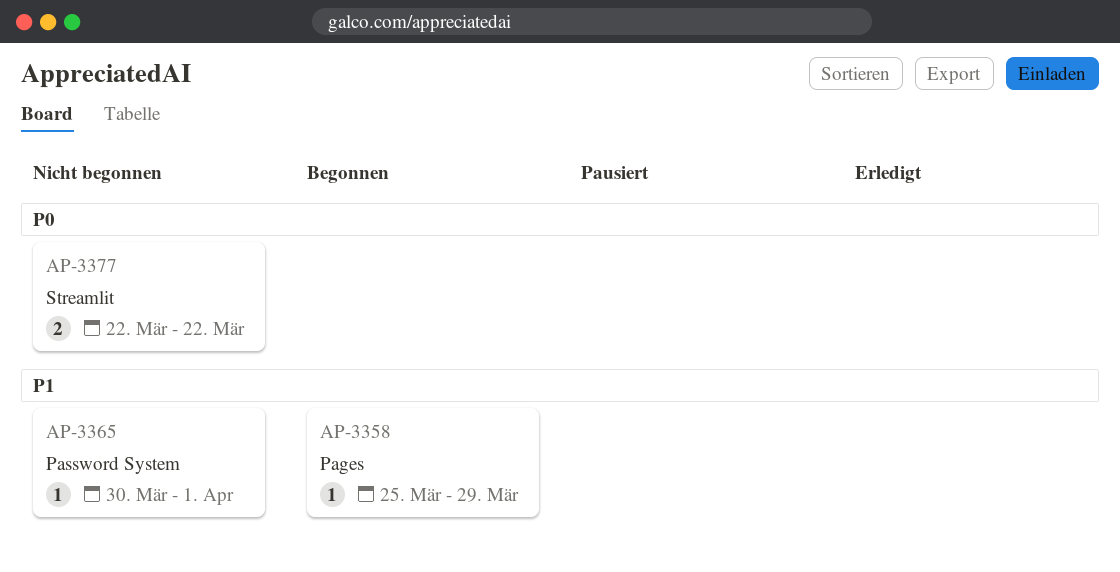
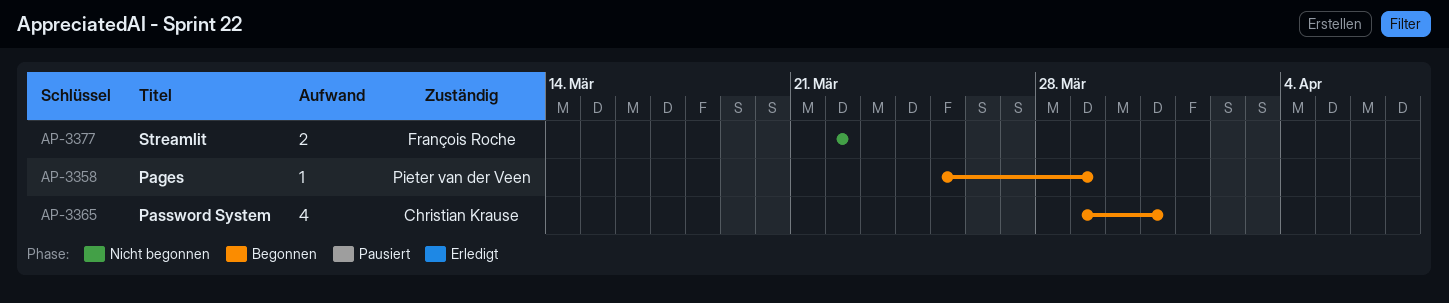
AP-3365, status: Nicht begonnen -> Begonnen
AP-3365, estimate: 1 -> 4
AP-3365, start: Mar 30 -> Mar 29
AP-3365, due: Apr 1 -> Mar 31

